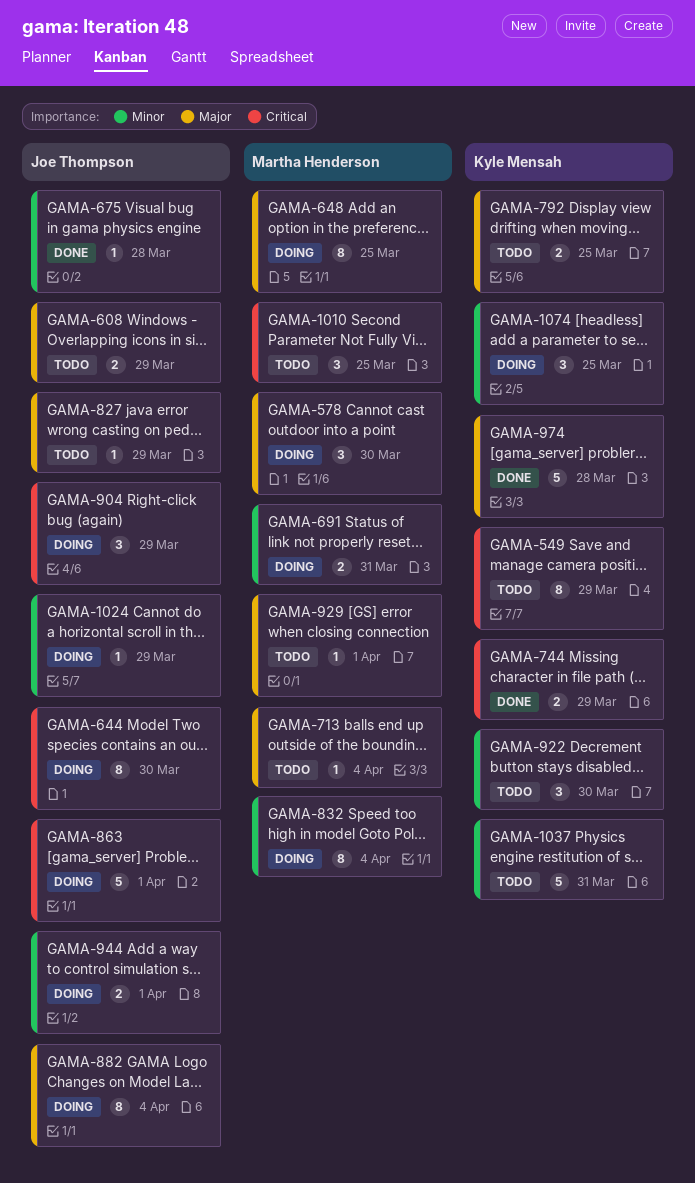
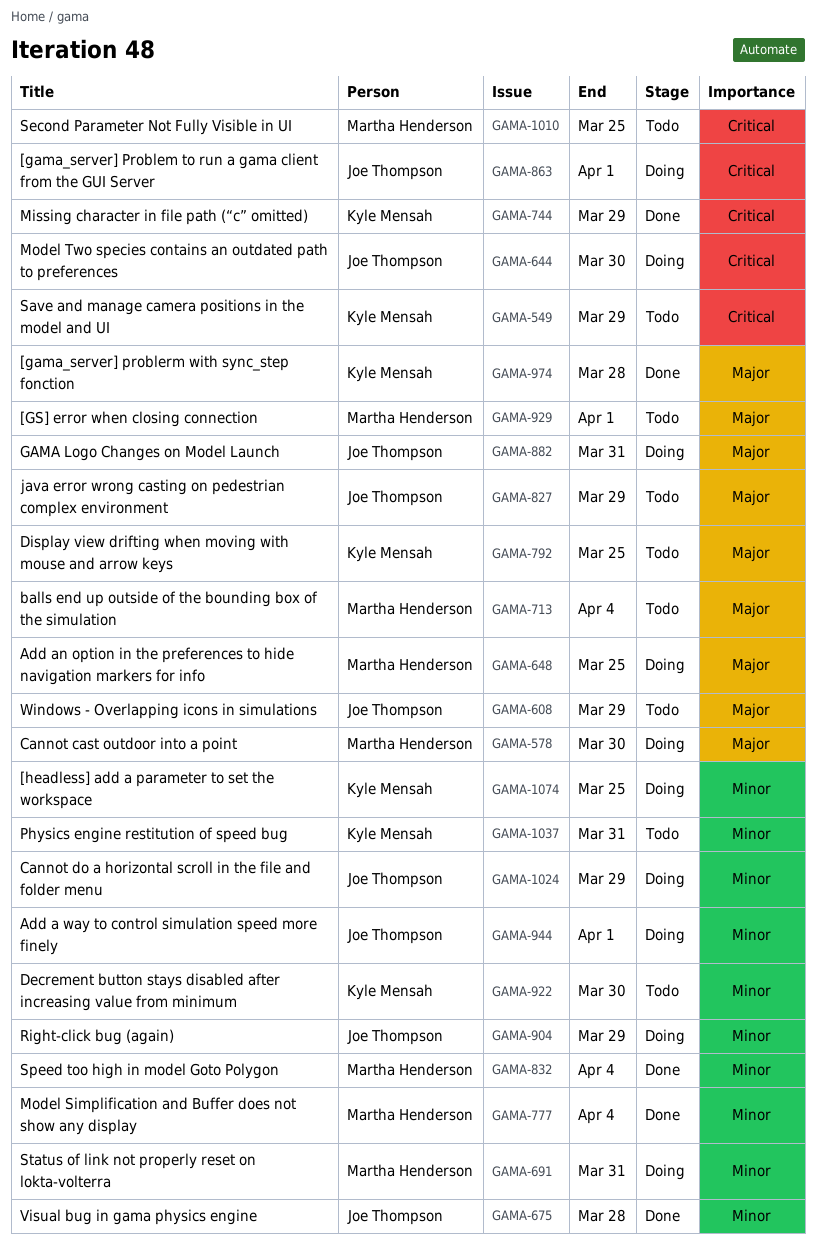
GAMA-777: none -> present
GAMA-832, status: Doing -> Done
GAMA-882, due: Apr 4 -> Mar 31
GAMA-904, priority: Critical -> Minor

